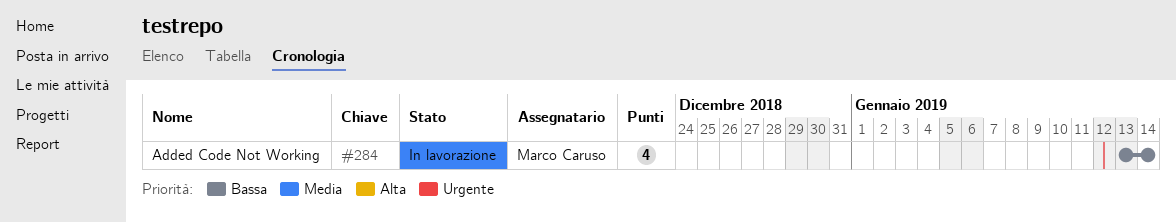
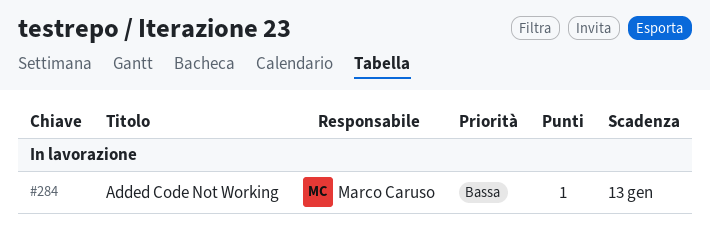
#284, estimate: 4 -> 1
#284, due: Jan 14 -> Jan 13

